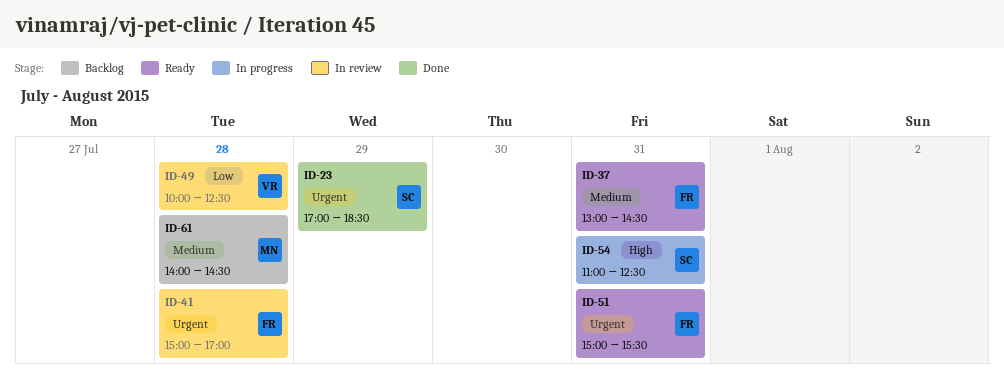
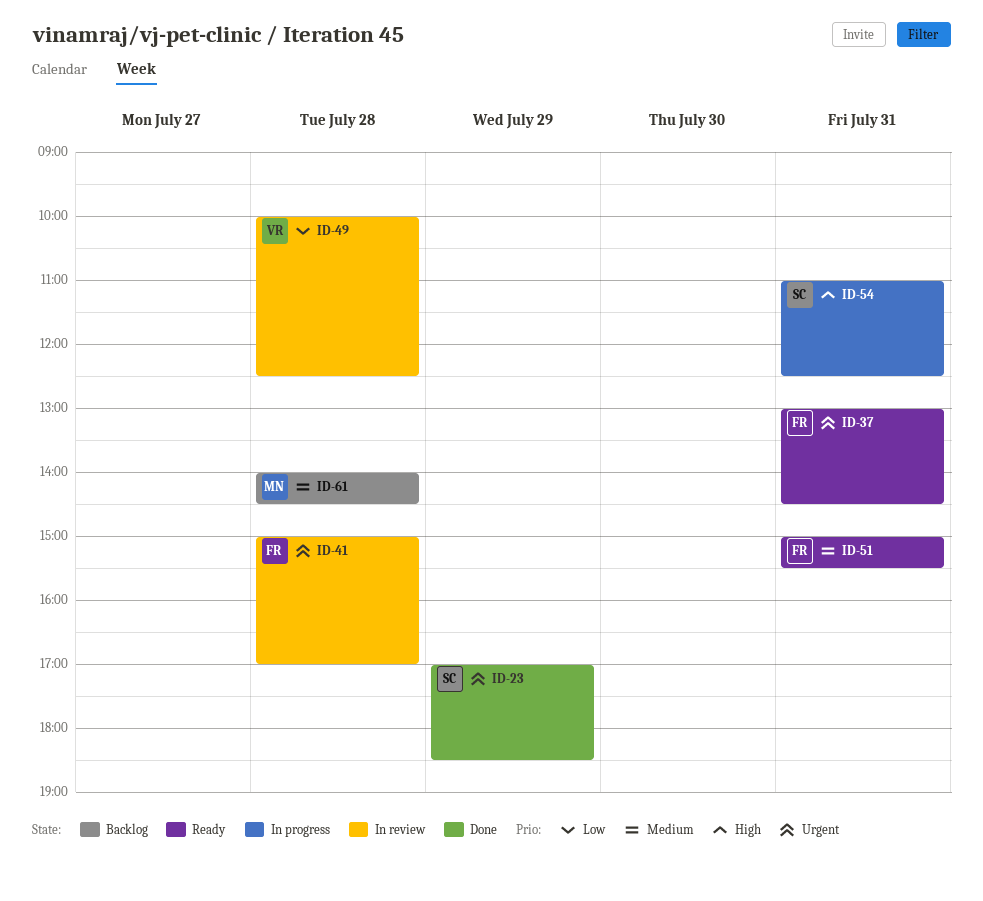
ID-37, priority: Medium -> Urgent
ID-51, priority: Urgent -> Medium

